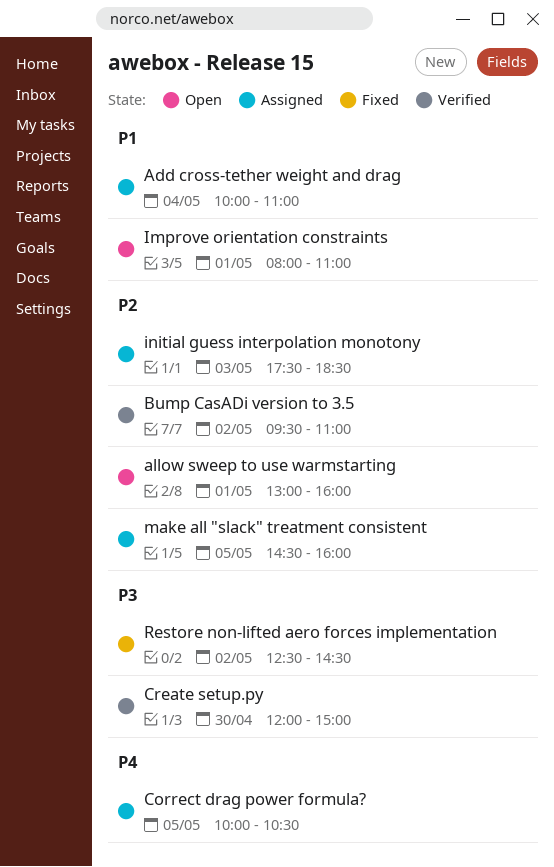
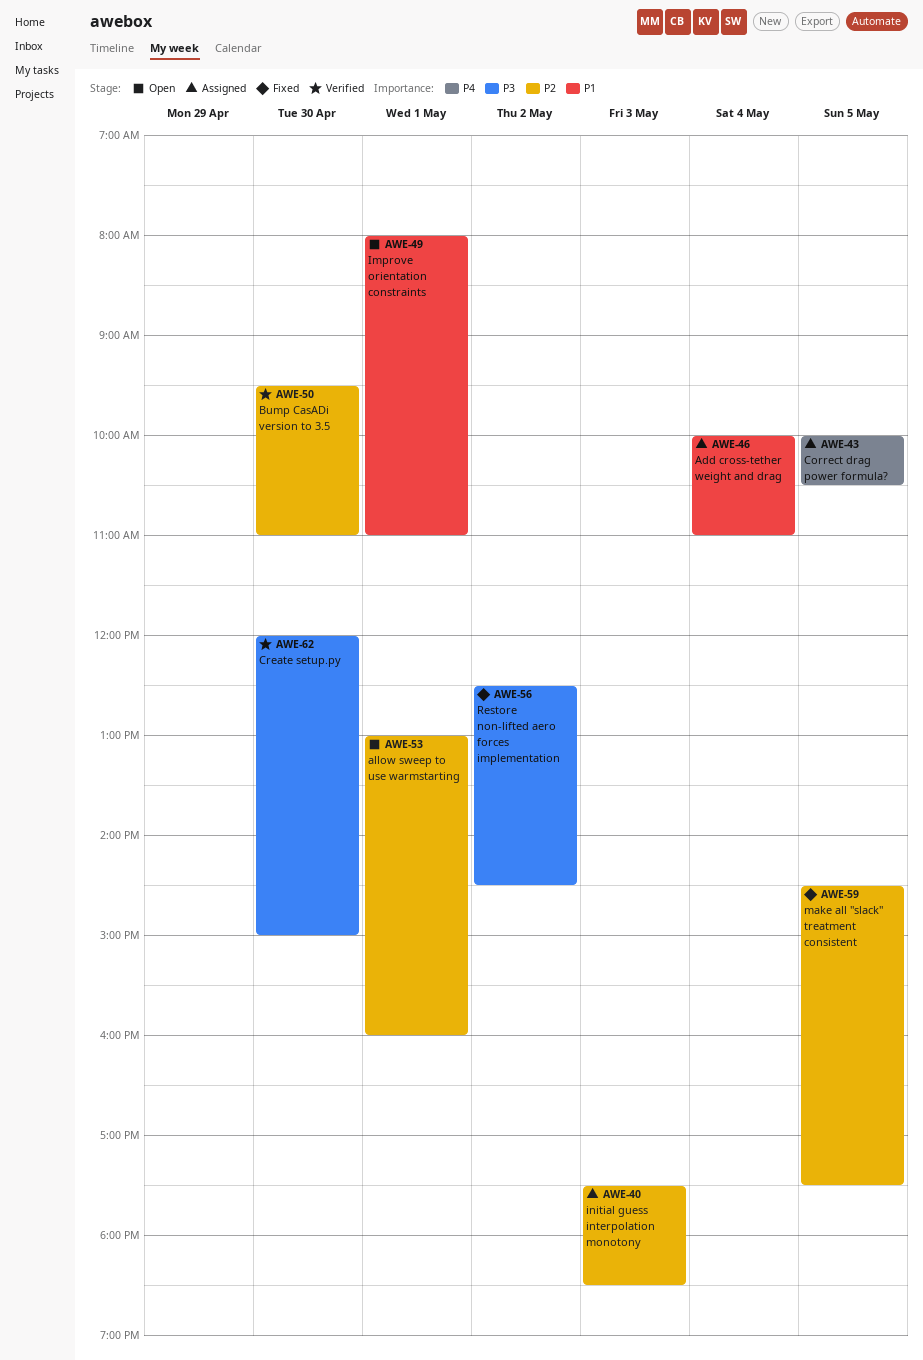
Bump CasADi version to 3.5, day: May 2 -> Apr 30
make all "slack" treatment consistent, status: Assigned -> Fixed
make all "slack" treatment consistent, ends: 16:00 -> 17:30

